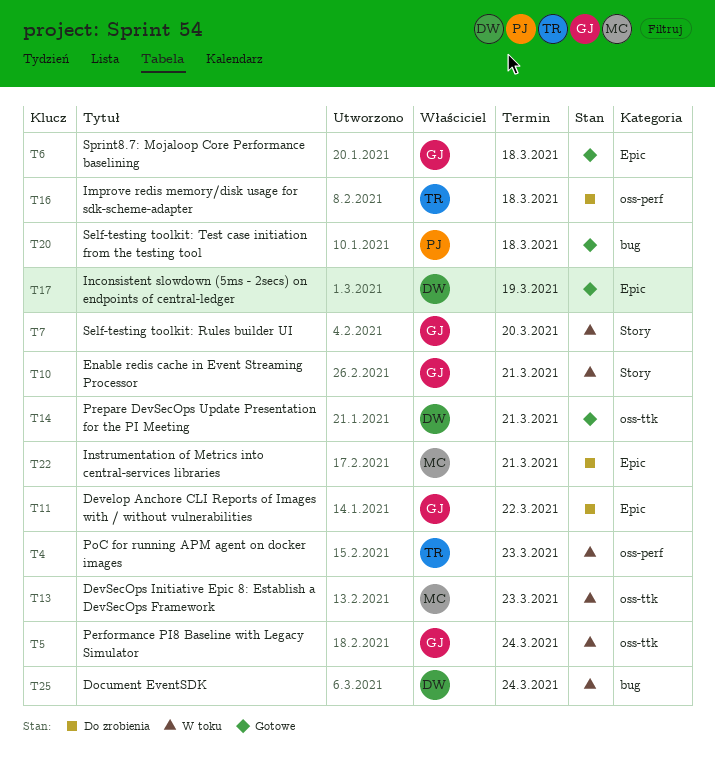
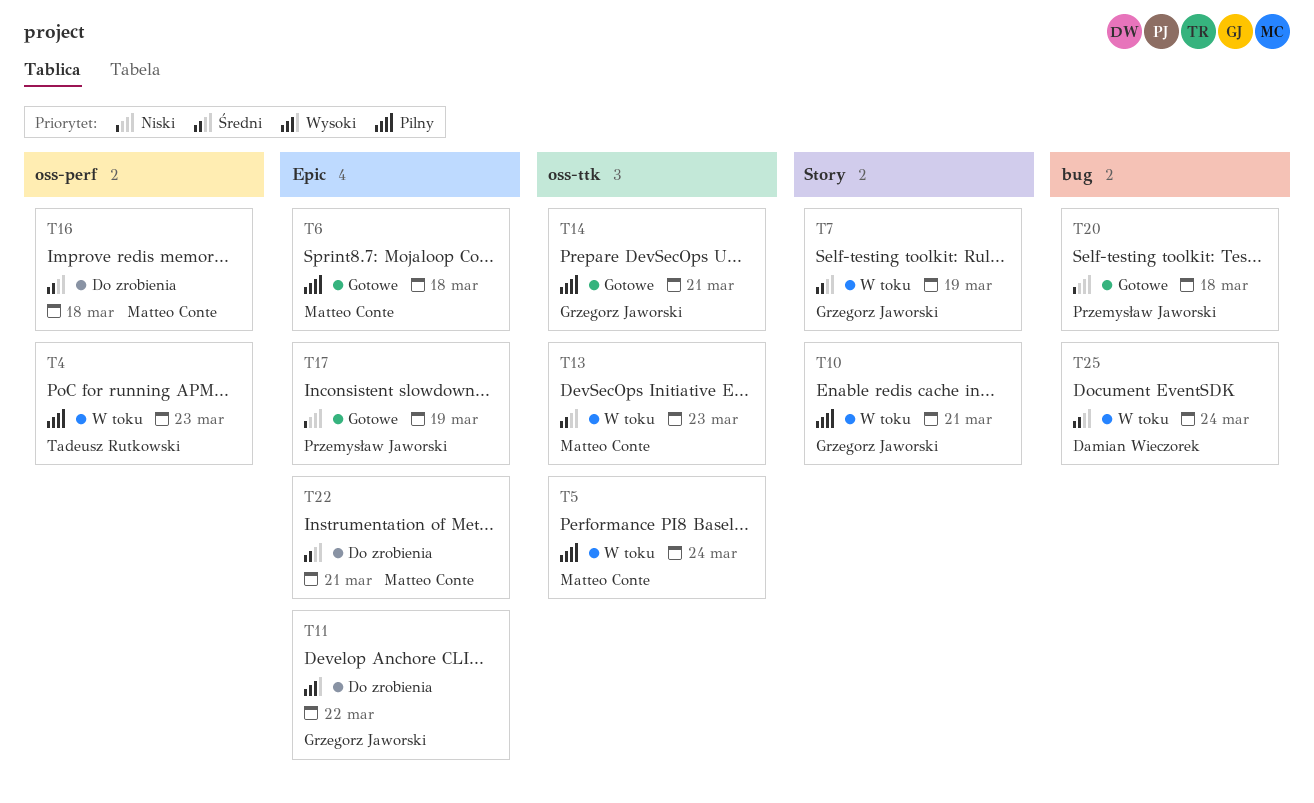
T5, owner: Grzegorz Jaworski -> Matteo Conte
T6, owner: Grzegorz Jaworski -> Matteo Conte
T7, due: Mar 20 -> Mar 19
T14, owner: Damian Wieczorek -> Grzegorz Jaworski
T16, owner: Tadeusz Rutkowski -> Matteo Conte
T17, owner: Damian Wieczorek -> Przemysław Jaworski

